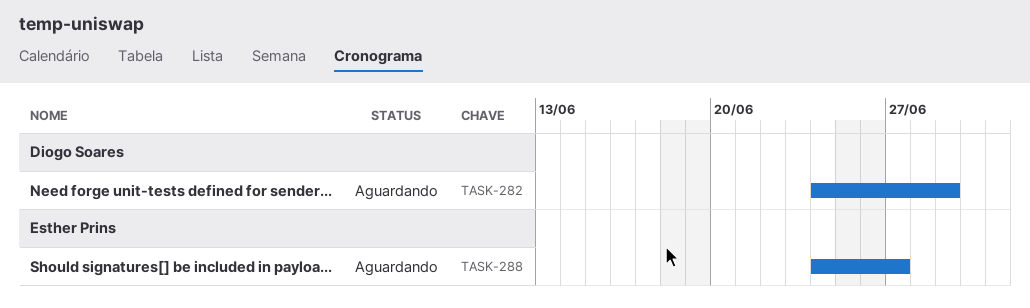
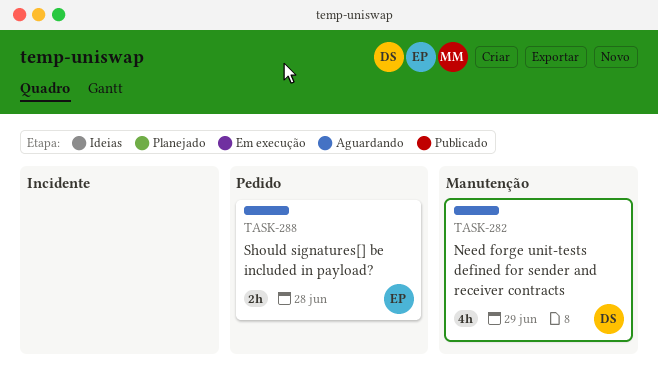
TASK-288, due: Jun 27 -> Jun 28

